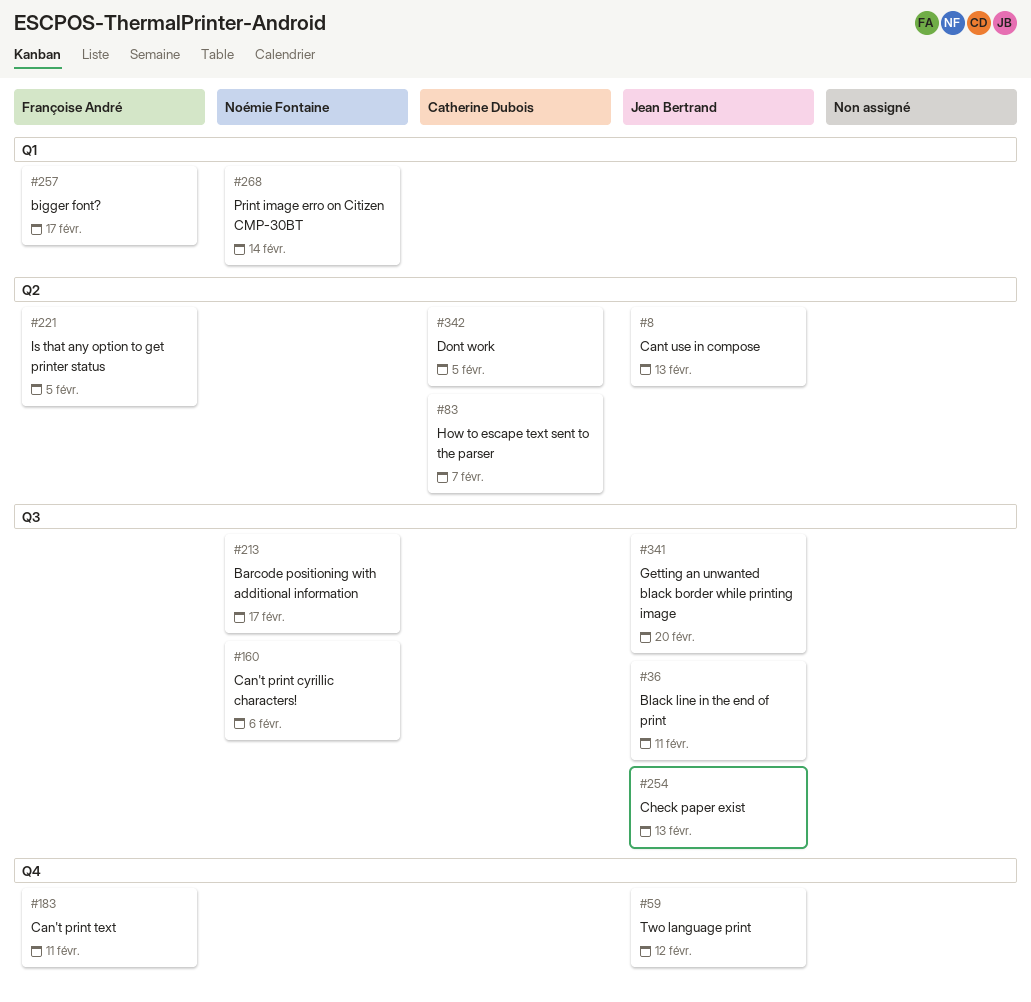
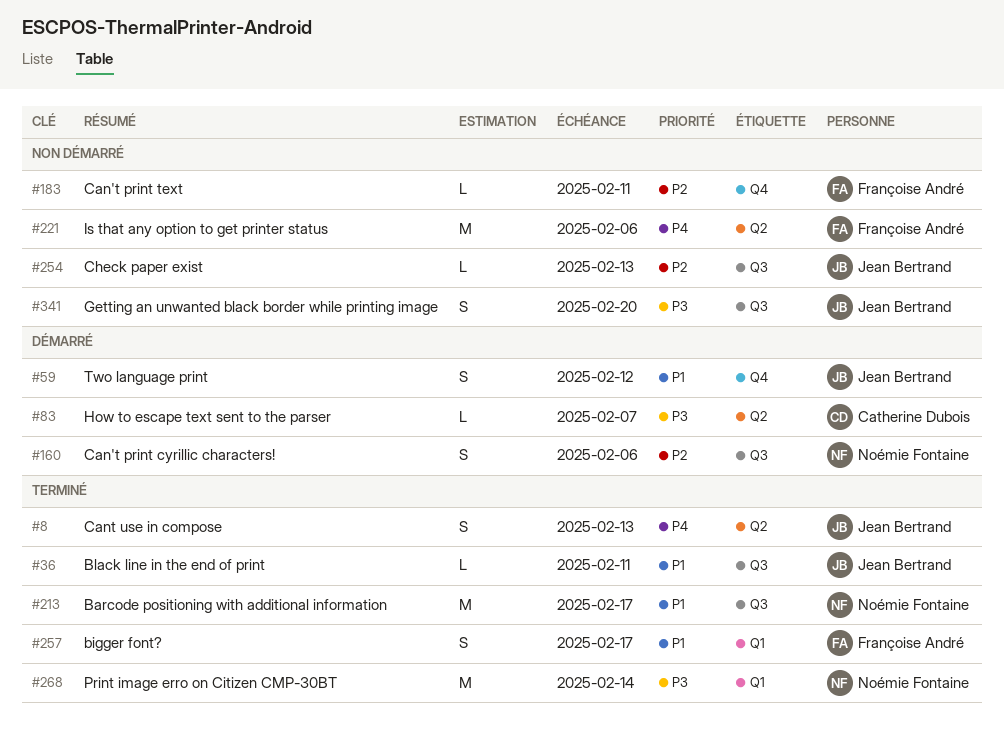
#221, due: Feb 5 -> Feb 6
#342: present -> none

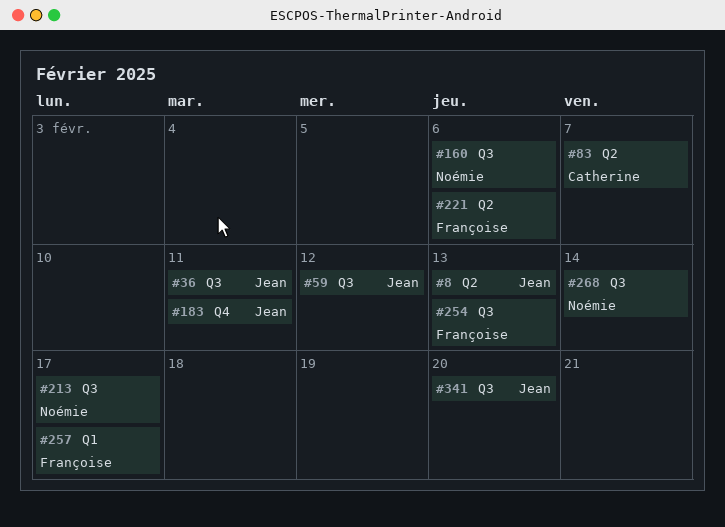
#59, label: Q4 -> Q3
#183, owner: Françoise André -> Jean Bertrand
#254, owner: Jean Bertrand -> Françoise André
#268, label: Q1 -> Q3

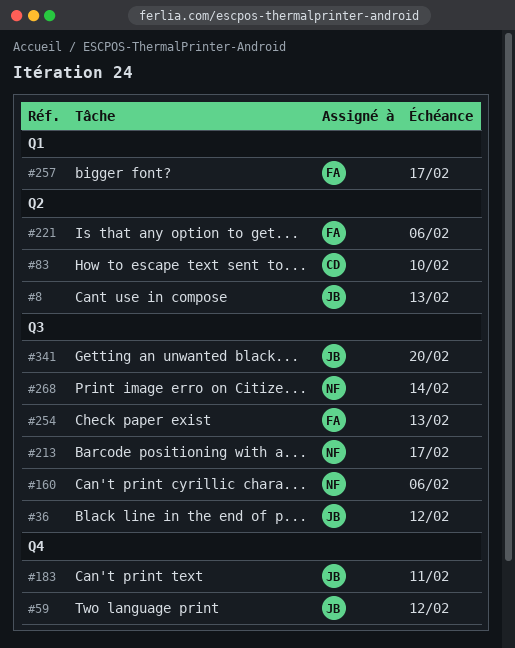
#36, due: Feb 11 -> Feb 12
#59, label: Q3 -> Q4
#83, due: Feb 7 -> Feb 10

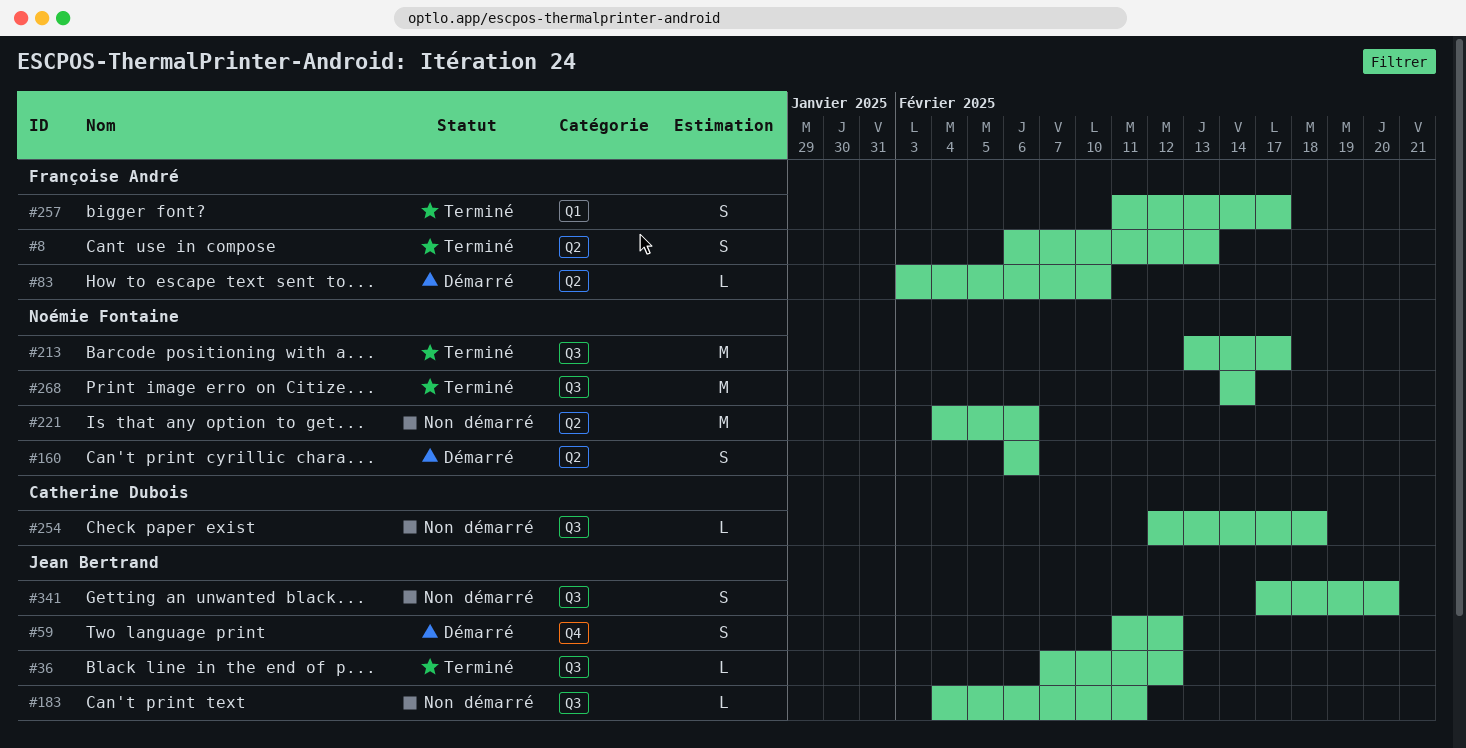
#8, owner: Jean Bertrand -> Françoise André
#83, owner: Catherine Dubois -> Françoise André
#160, label: Q3 -> Q2
#183, label: Q4 -> Q3
#221, owner: Françoise André -> Noémie Fontaine
#254, owner: Françoise André -> Catherine Dubois
#254, due: Feb 13 -> Feb 18

